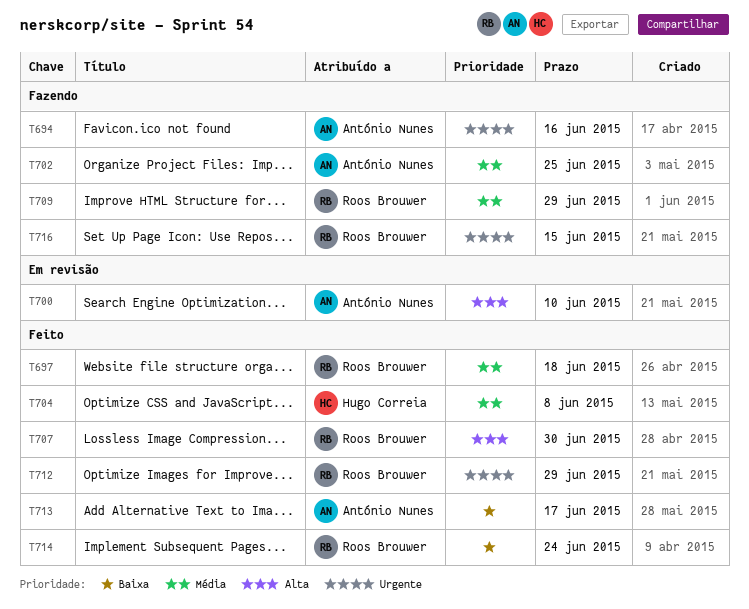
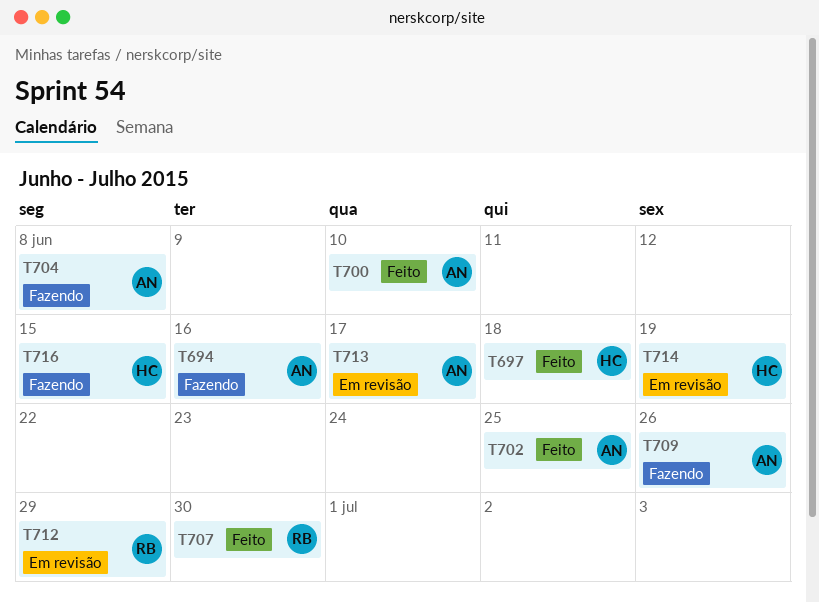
T697, owner: Roos Brouwer -> Hugo Correia
T700, status: Em revisão -> Feito
T702, status: Fazendo -> Feito
T704, status: Feito -> Fazendo
T704, owner: Hugo Correia -> António Nunes
T709, owner: Roos Brouwer -> António Nunes
T709, due: Jun 29 -> Jun 26
T712, status: Feito -> Em revisão
T713, status: Feito -> Em revisão
T714, status: Feito -> Em revisão
T714, owner: Roos Brouwer -> Hugo Correia
T714, due: Jun 24 -> Jun 19
T716, owner: Roos Brouwer -> Hugo Correia

